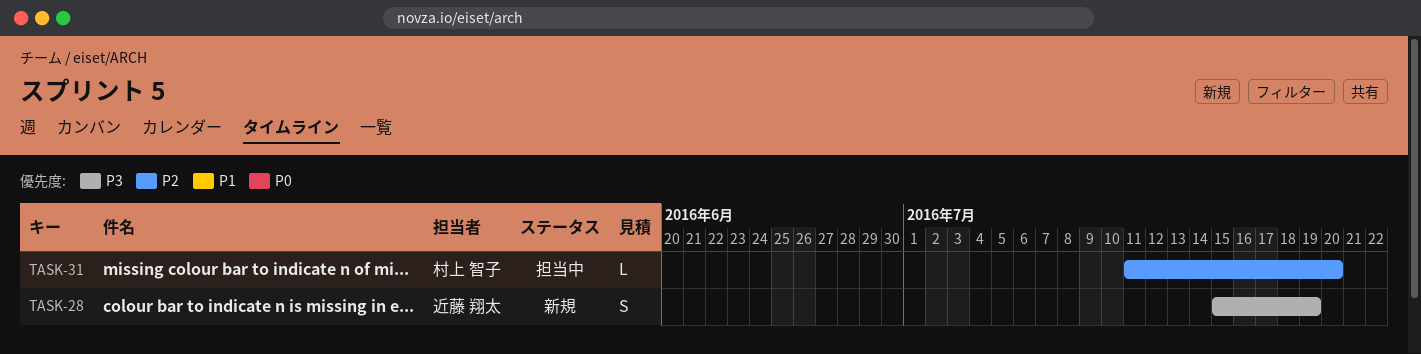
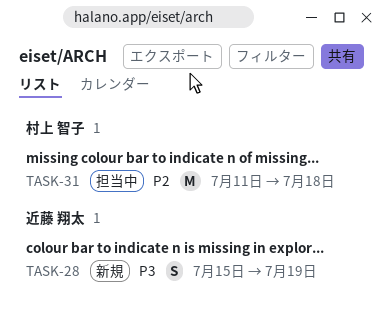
TASK-31, estimate: L -> M
TASK-31, due: Jul 20 -> Jul 18

